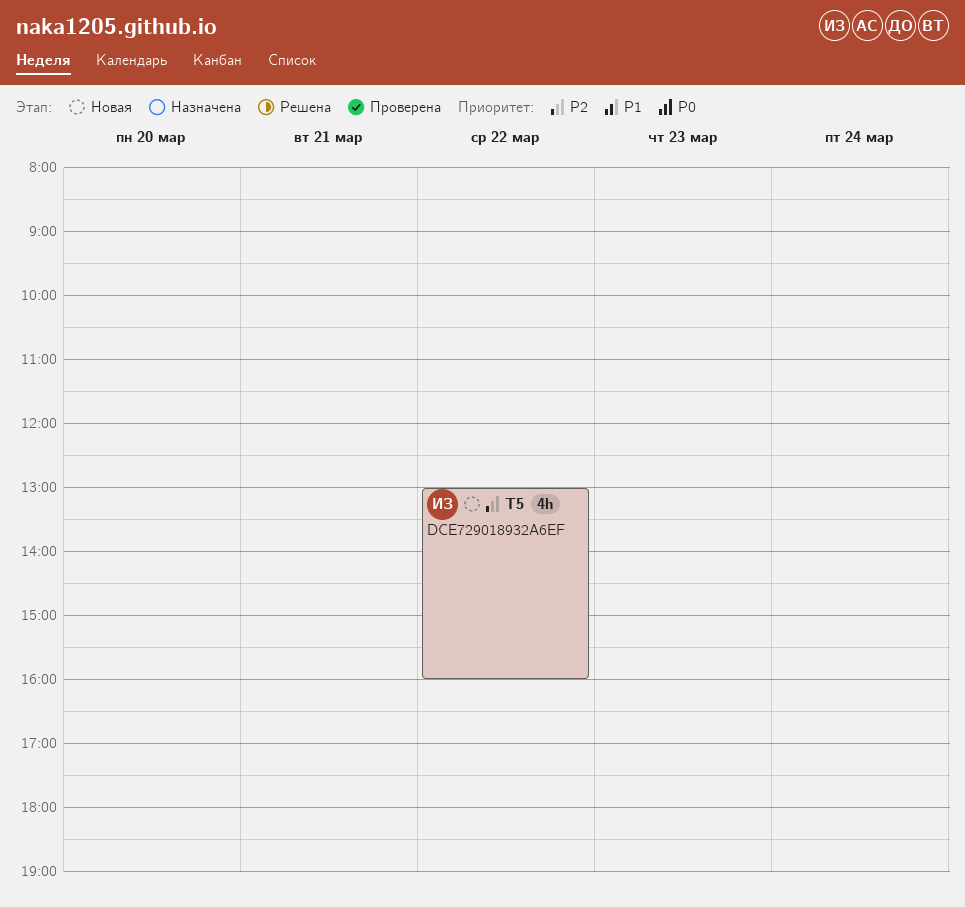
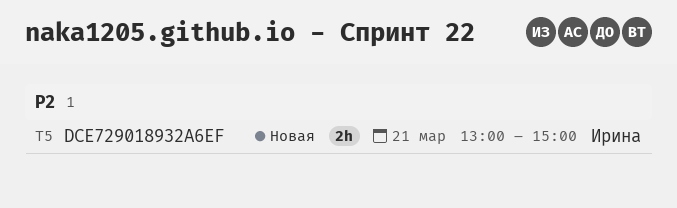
T5, estimate: 4h -> 2h
T5, day: Mar 22 -> Mar 21
T5, ends: 16:00 -> 15:00

